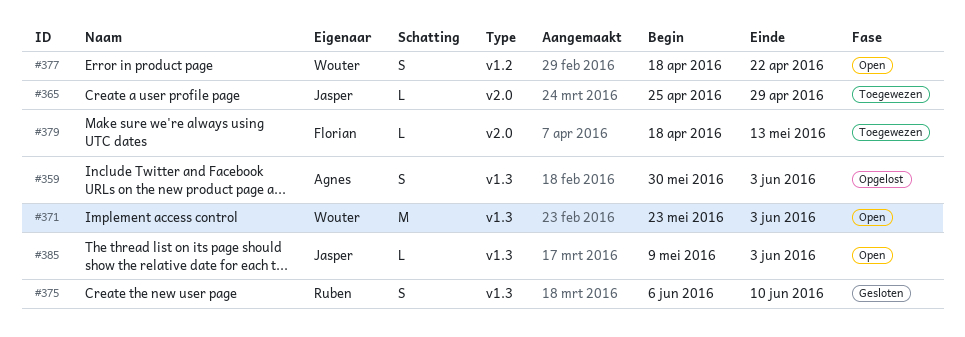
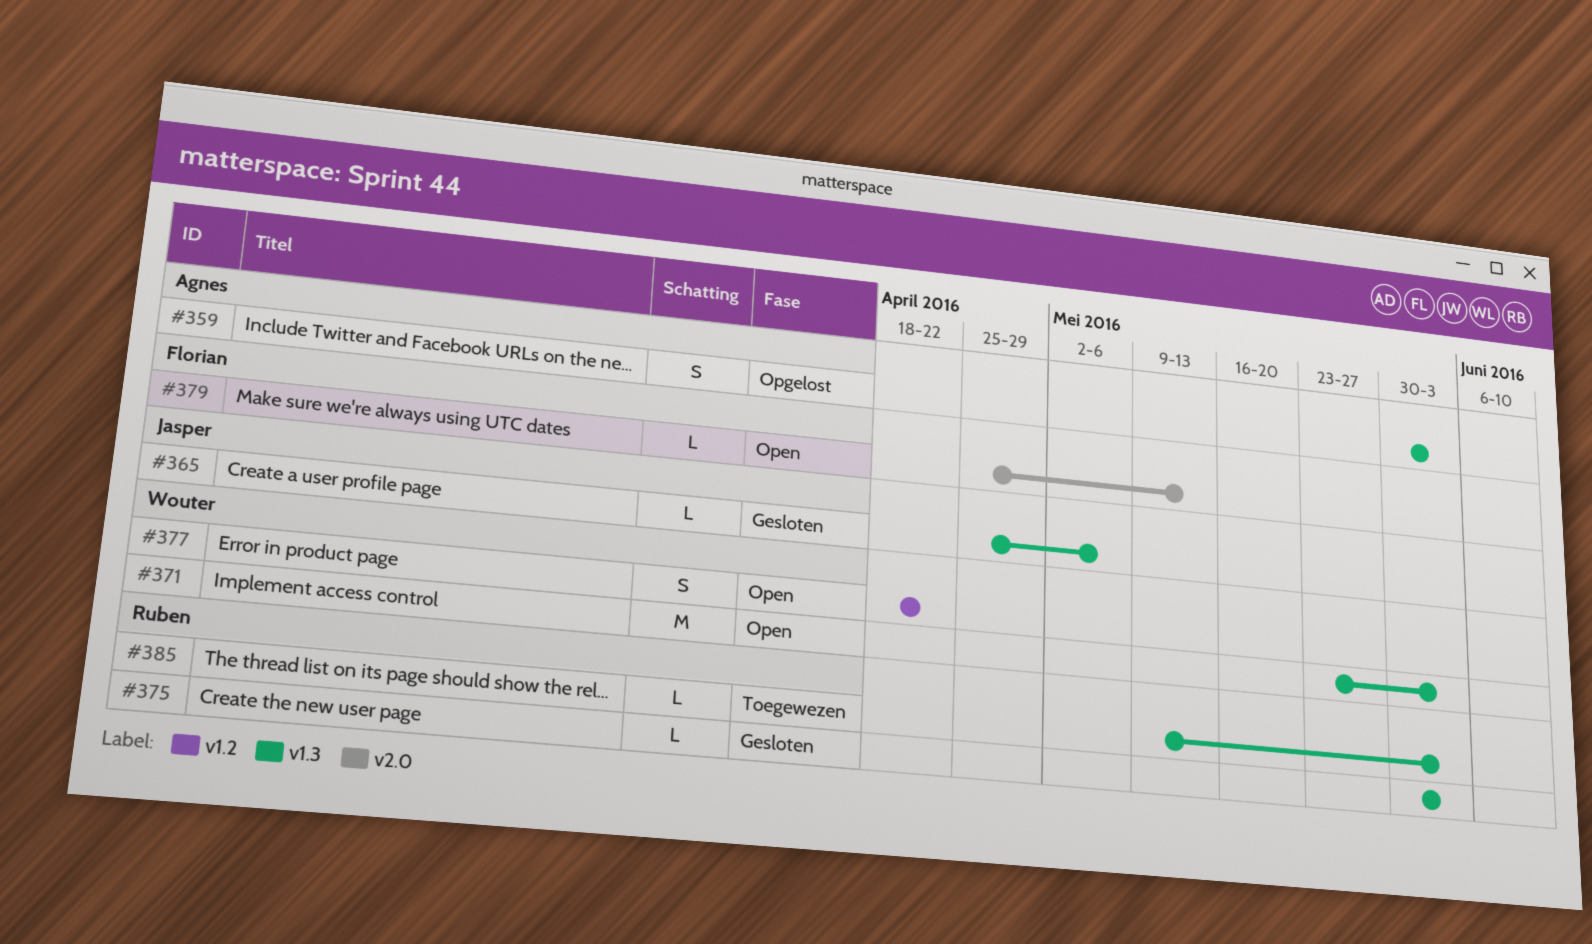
#365, status: Toegewezen -> Gesloten
#365, label: v2.0 -> v1.3
#365, due: Apr 29 -> May 6
#375, estimate: S -> L
#375, start: Jun 6 -> May 30
#375, due: Jun 10 -> Jun 3
#379, status: Toegewezen -> Open
#379, start: Apr 18 -> Apr 25
#385, status: Open -> Toegewezen
#385, owner: Jasper -> Ruben

